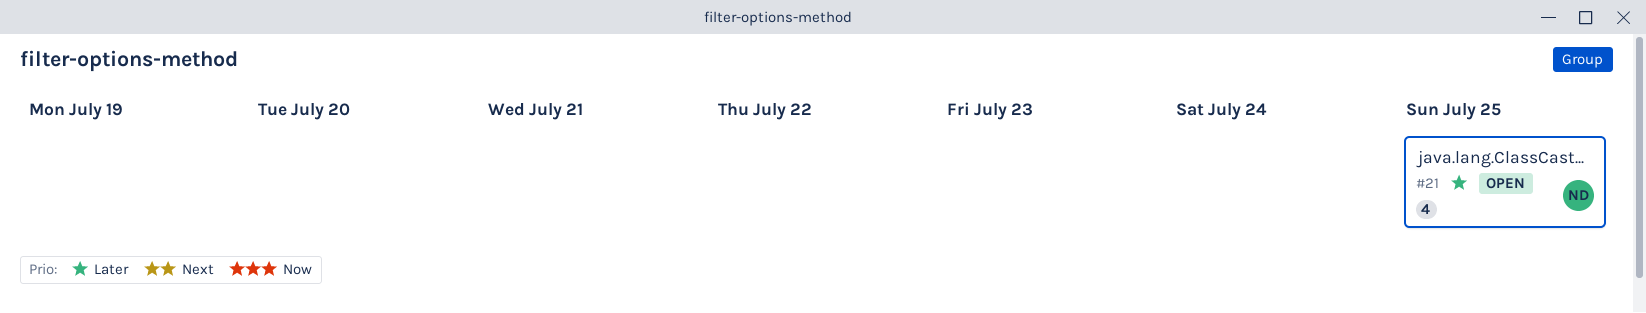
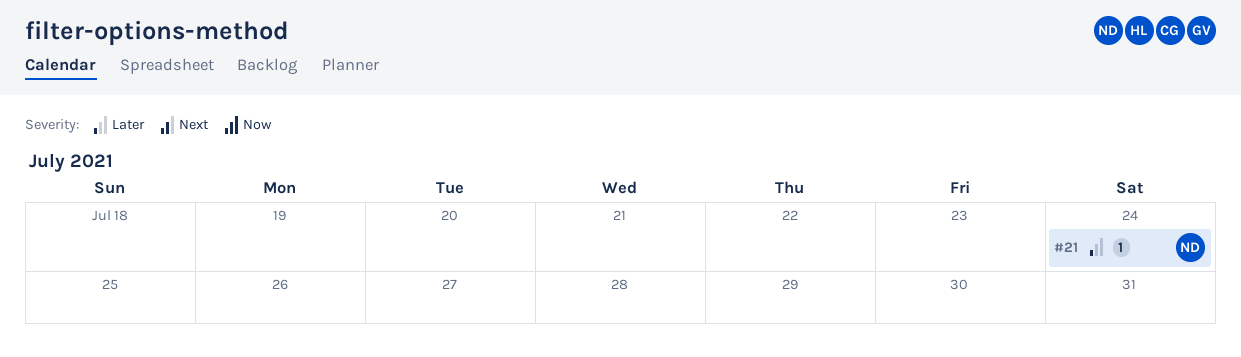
#21, estimate: 4 -> 1
#21, due: Jul 25 -> Jul 24

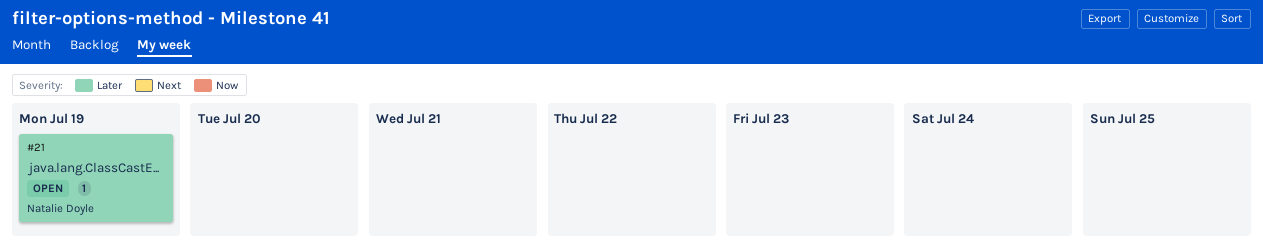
#21, due: Jul 24 -> Jul 19

